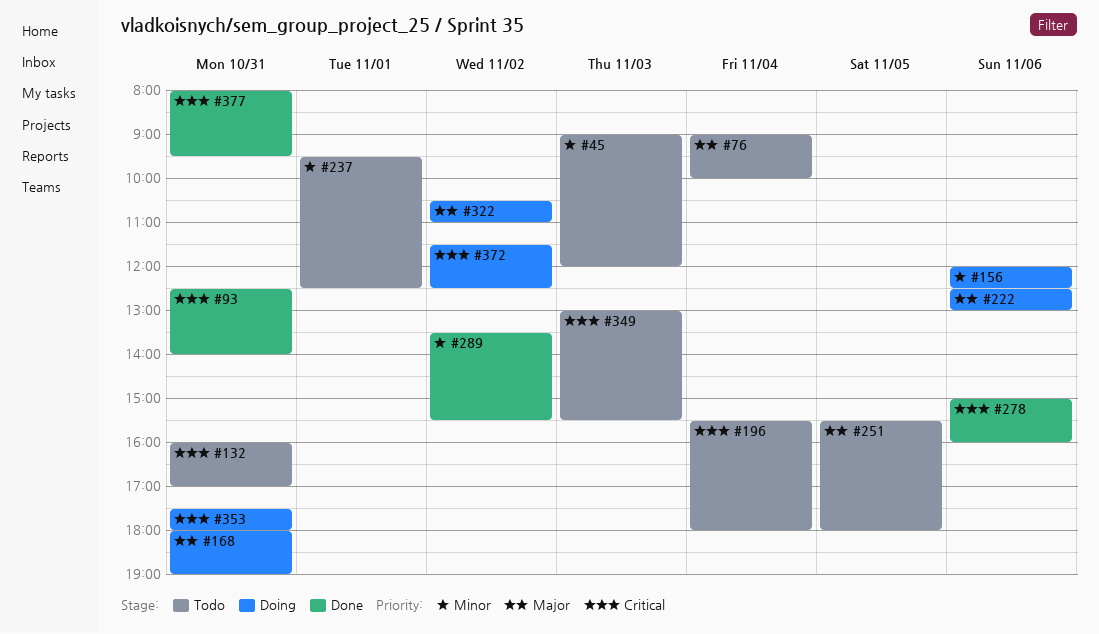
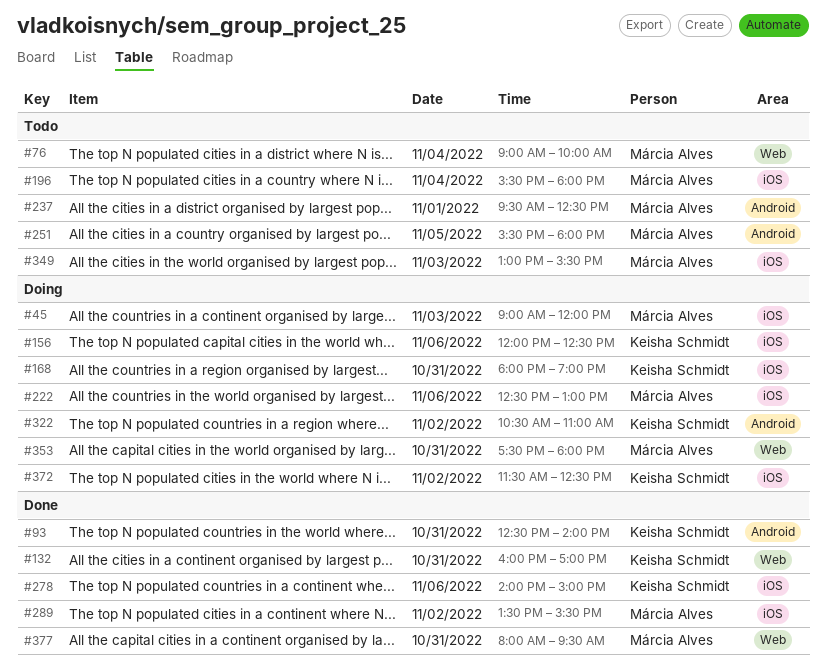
#45, status: Todo -> Doing
#132, status: Todo -> Done
#278, begins: 15:00 -> 14:00
#278, ends: 16:00 -> 15:00

